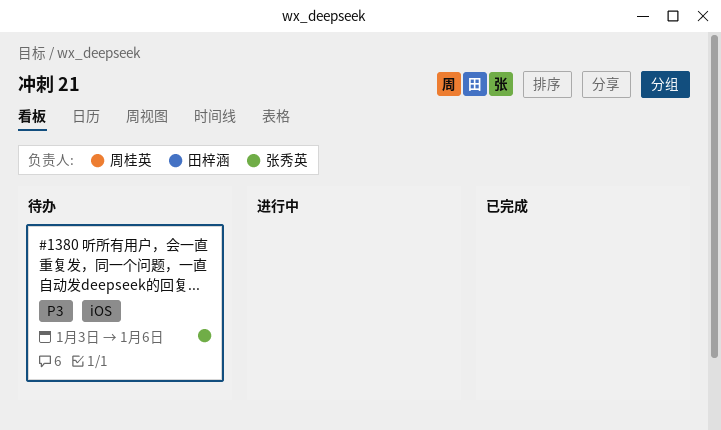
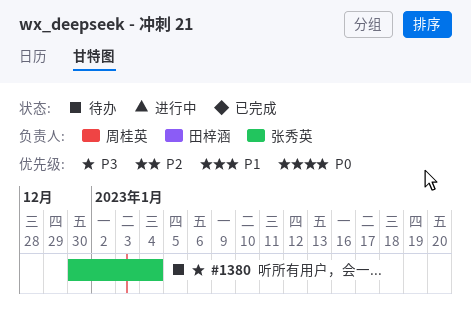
#1380, start: Jan 3 -> Dec 30
#1380, due: Jan 6 -> Jan 4

